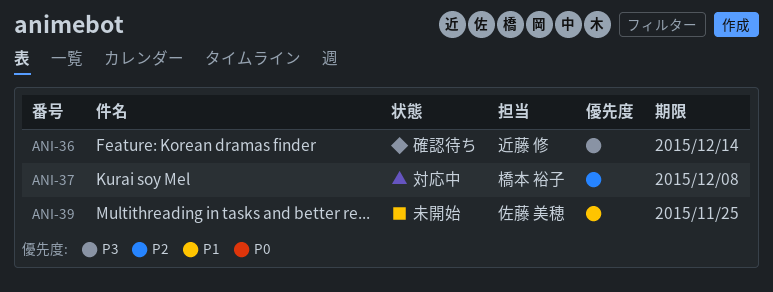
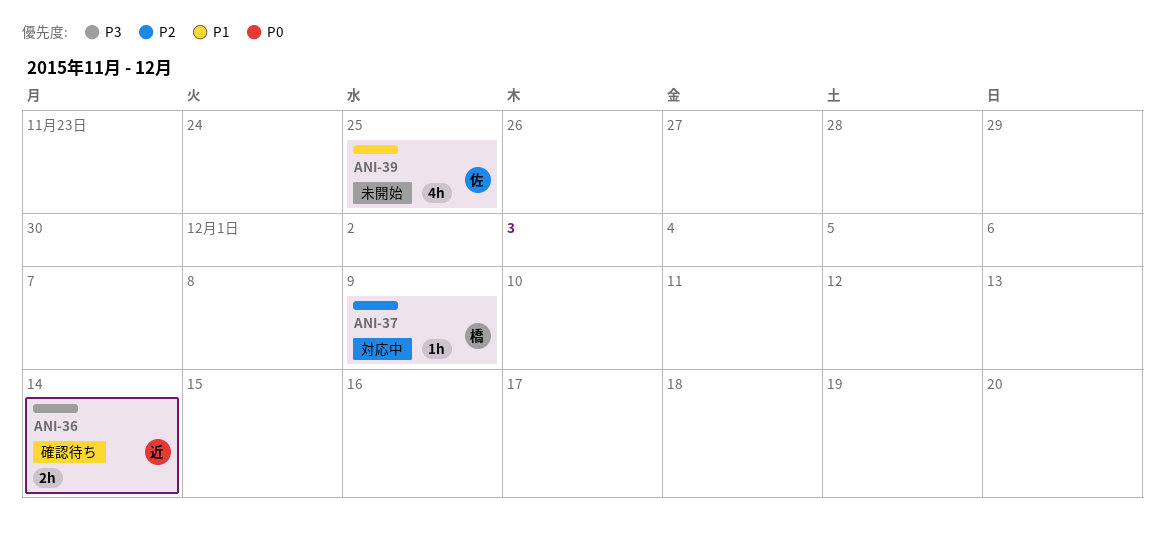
ANI-37, due: Dec 8 -> Dec 9

